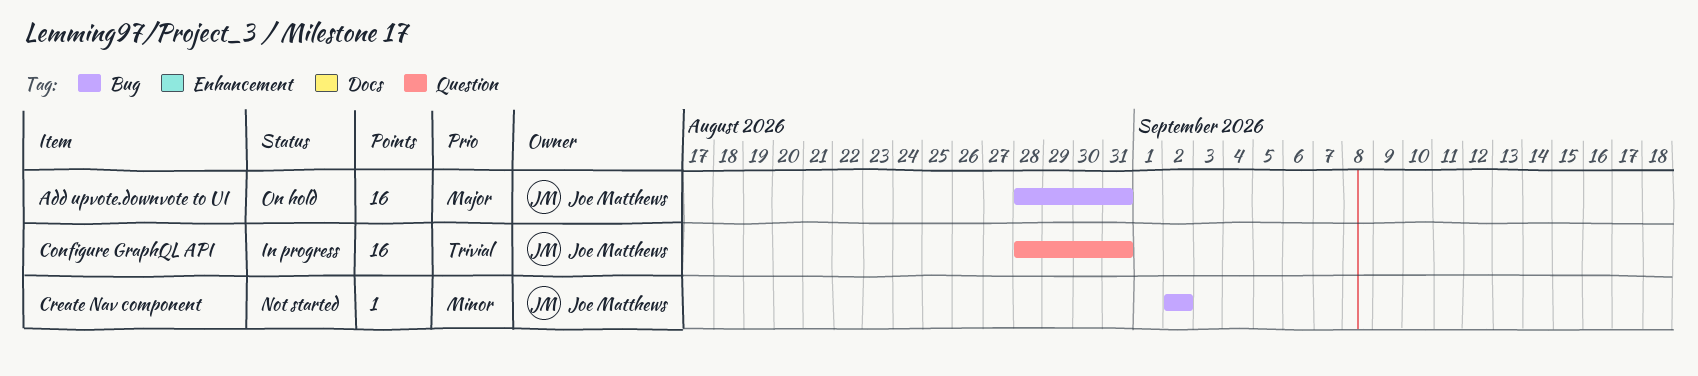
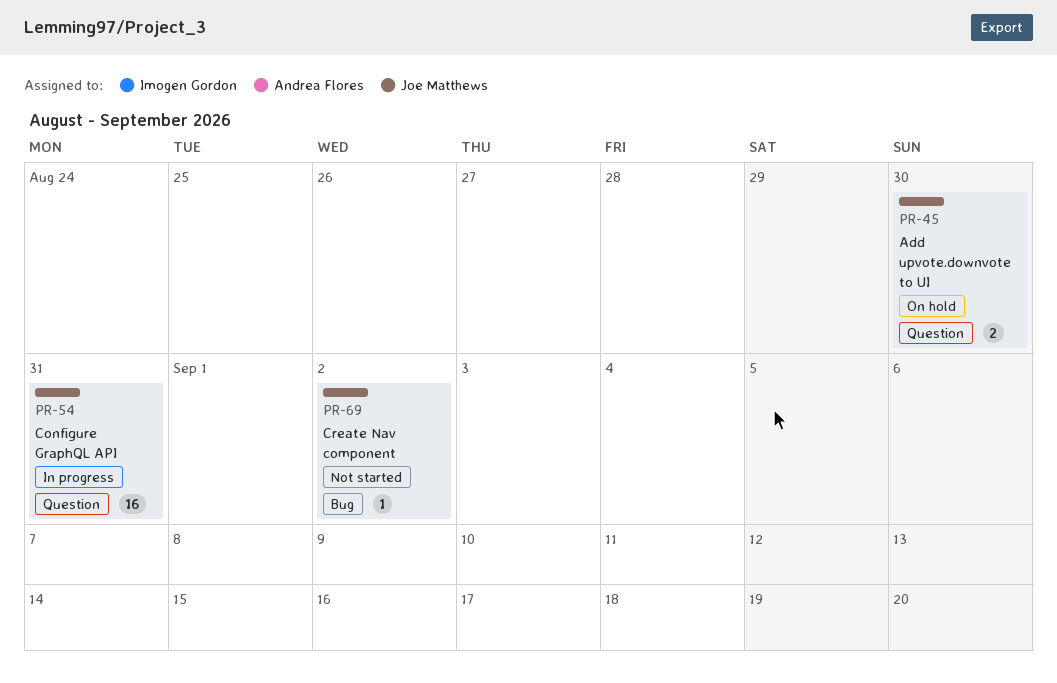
Add upvote.downvote to UI, label: Bug -> Question
Add upvote.downvote to UI, estimate: 16 -> 2
Add upvote.downvote to UI, due: Aug 31 -> Aug 30

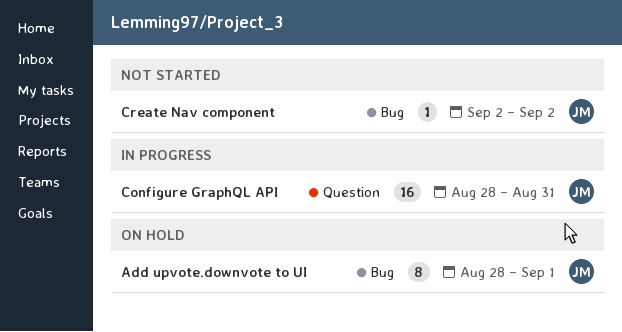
Add upvote.downvote to UI, label: Question -> Bug
Add upvote.downvote to UI, estimate: 2 -> 8
Add upvote.downvote to UI, due: Aug 30 -> Sep 1

